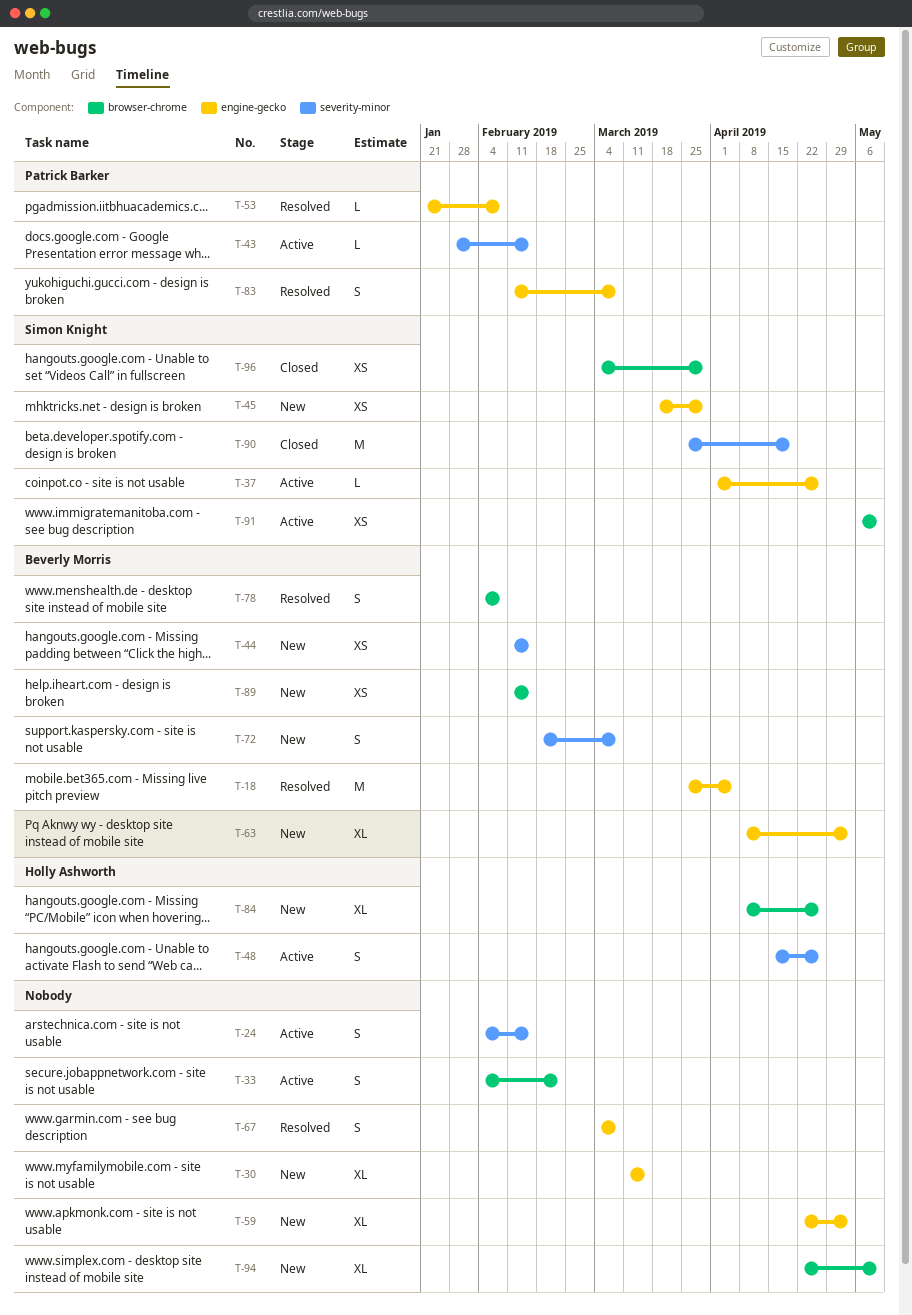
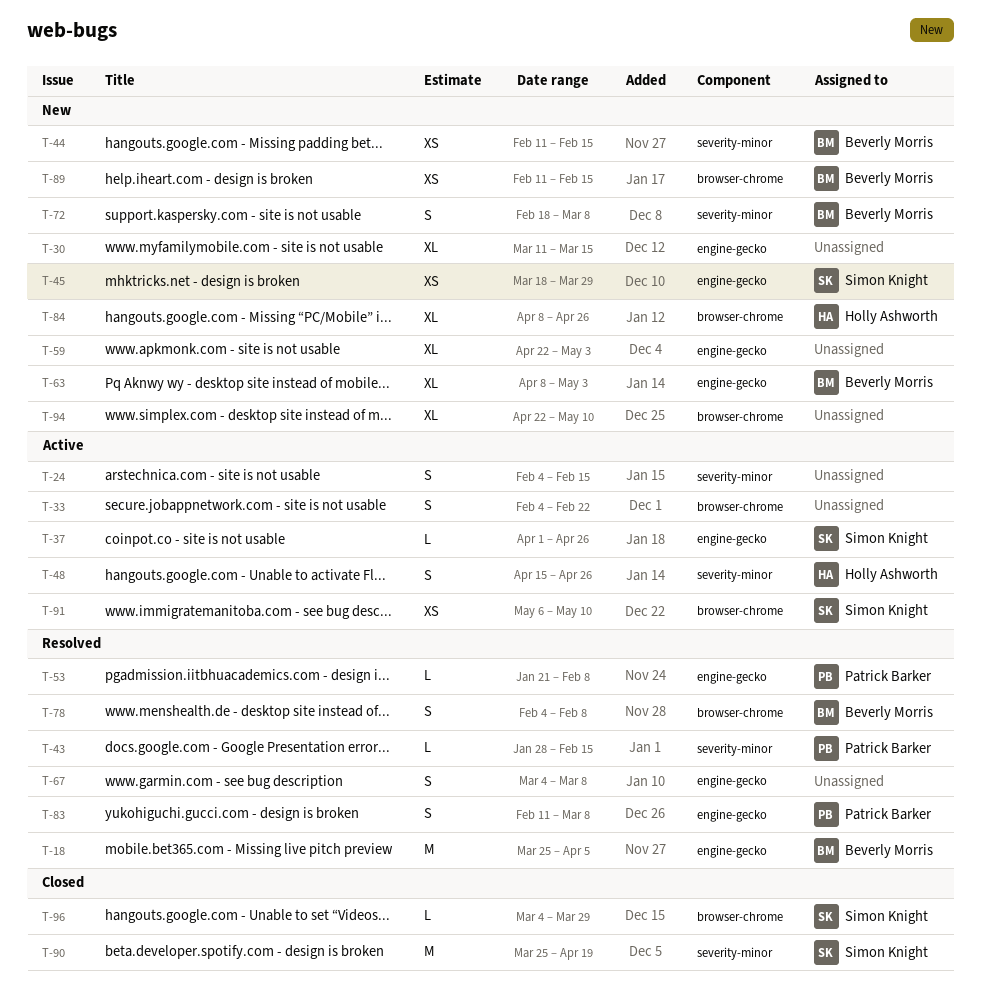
T-43, status: Active -> Resolved
T-96, estimate: XS -> L

